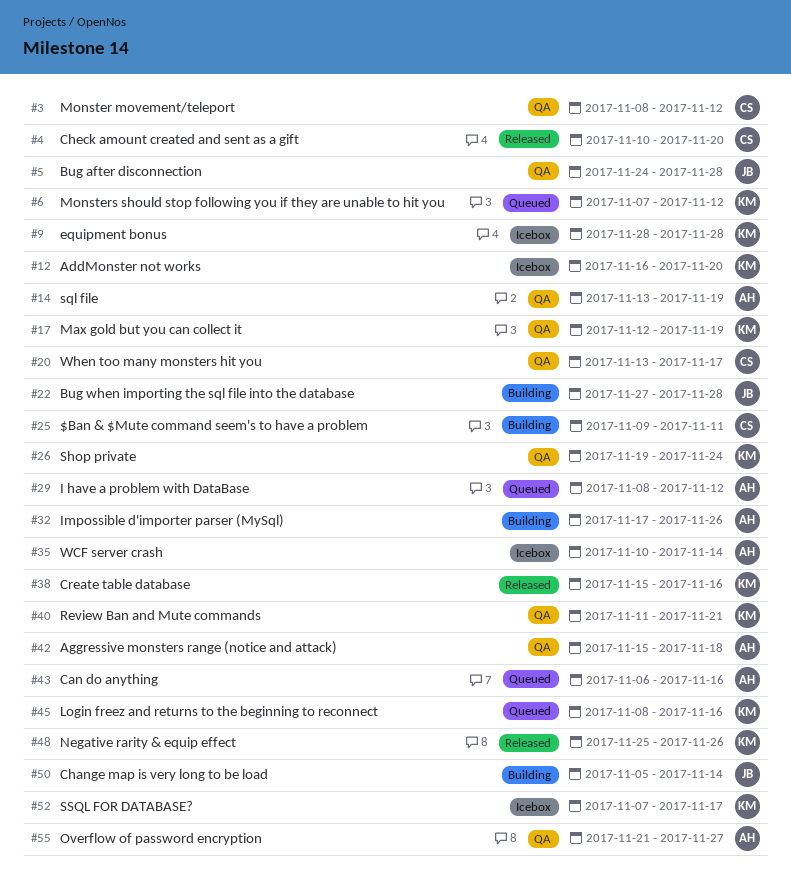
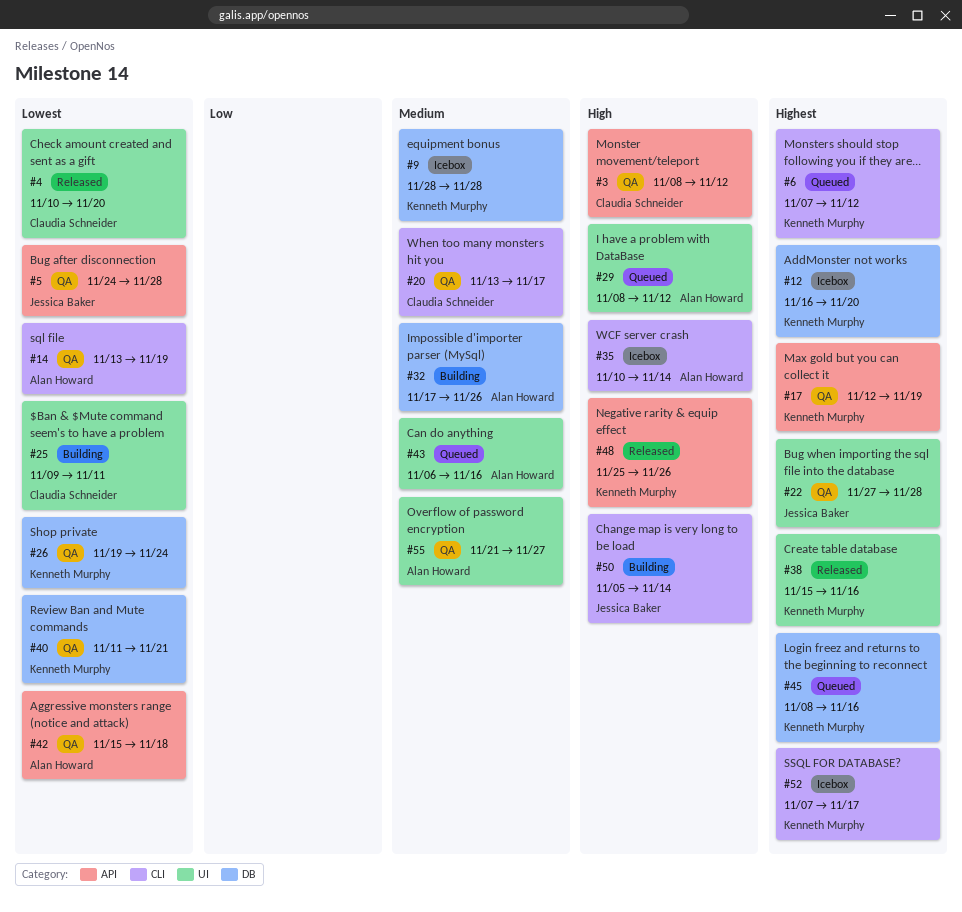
#22, status: Building -> QA

